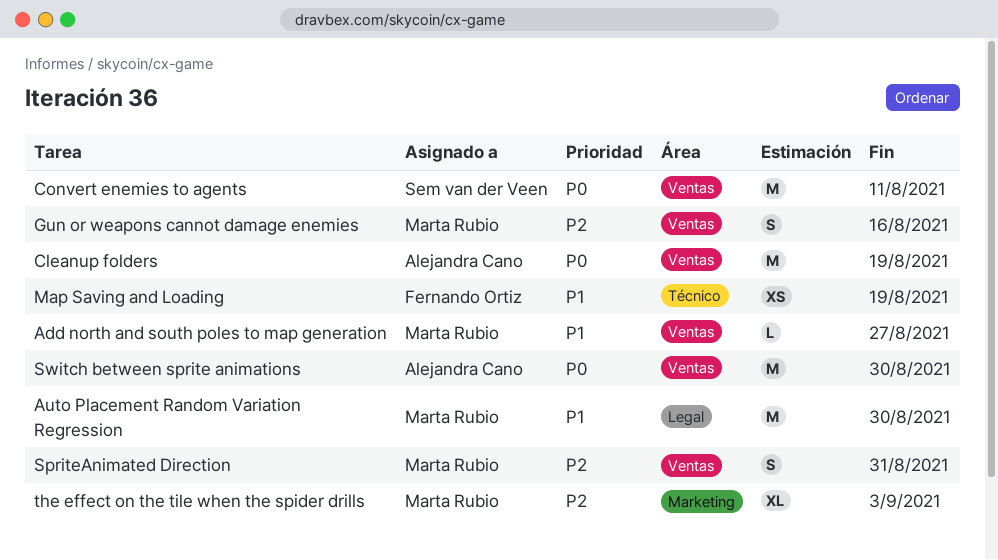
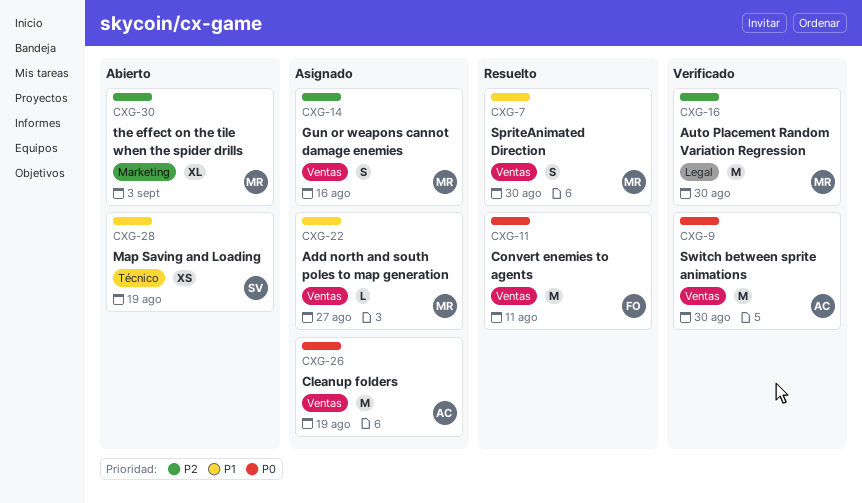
Auto Placement Random Variation Regression, priority: P1 -> P2
Convert enemies to agents, owner: Sem van der Veen -> Fernando Ortiz
Map Saving and Loading, owner: Fernando Ortiz -> Sem van der Veen
SpriteAnimated Direction, priority: P2 -> P1
SpriteAnimated Direction, due: Aug 31 -> Aug 30

